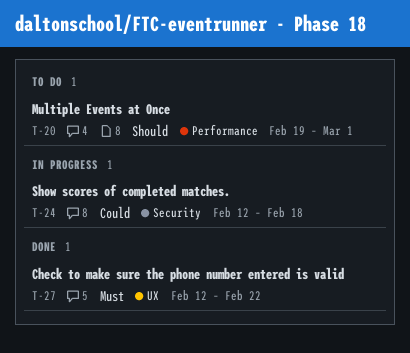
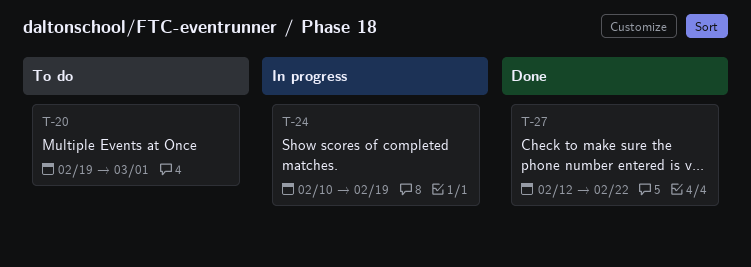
T-24, start: Feb 12 -> Feb 10
T-24, due: Feb 18 -> Feb 19

